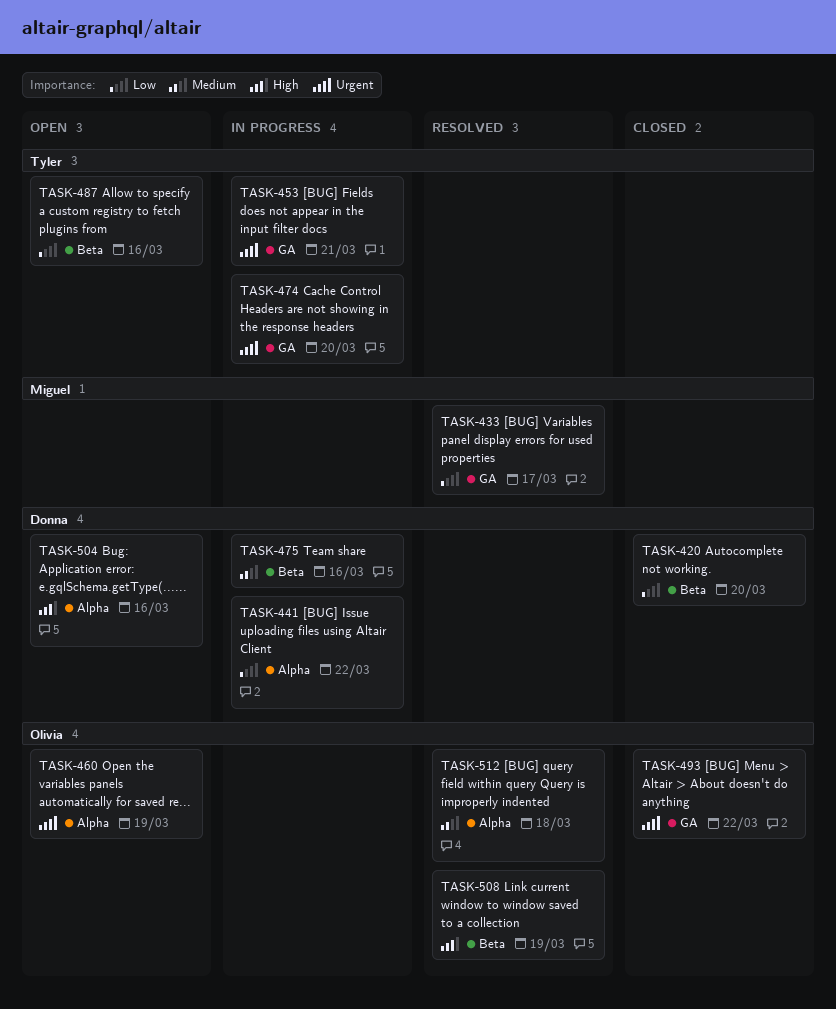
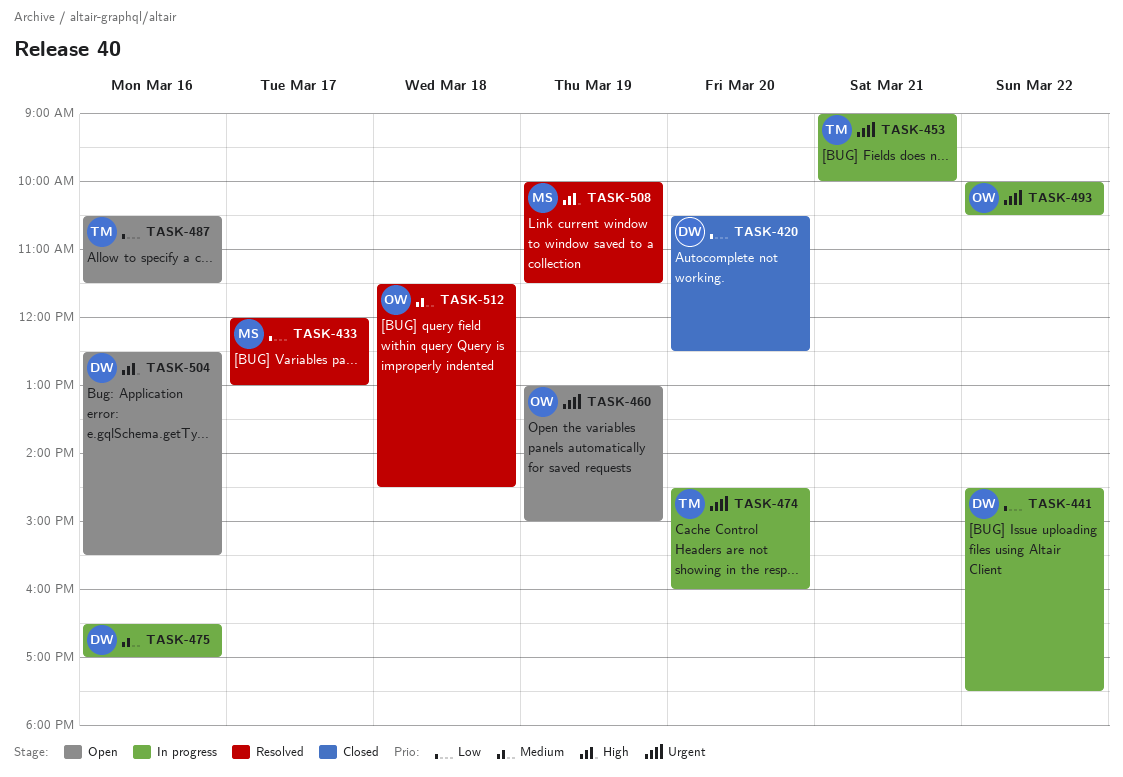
TASK-493, status: Closed -> In progress
TASK-508, owner: Olivia -> Miguel

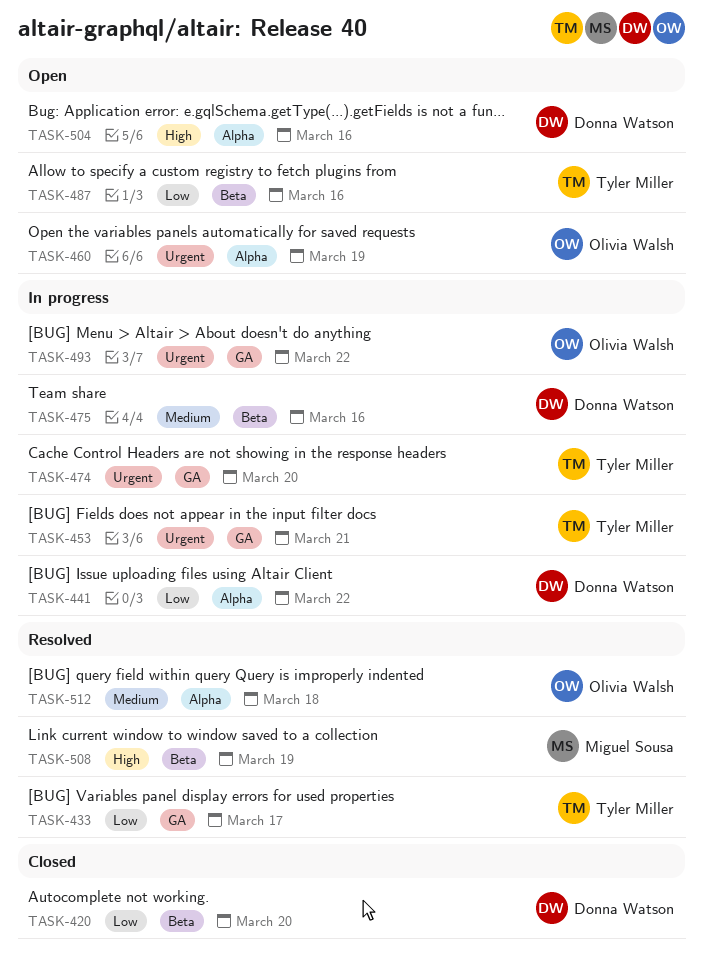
TASK-433, owner: Miguel Sousa -> Tyler Miller

